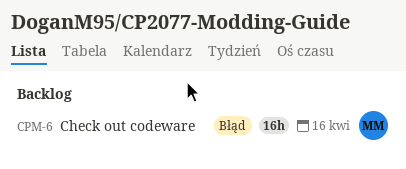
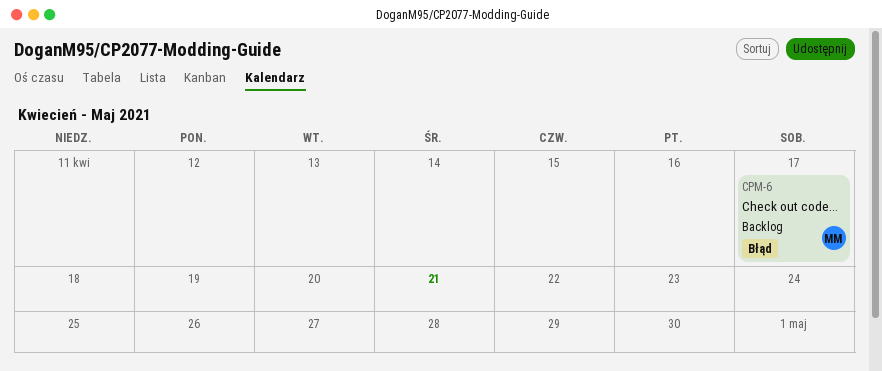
CPM-6, due: Apr 16 -> Apr 17

